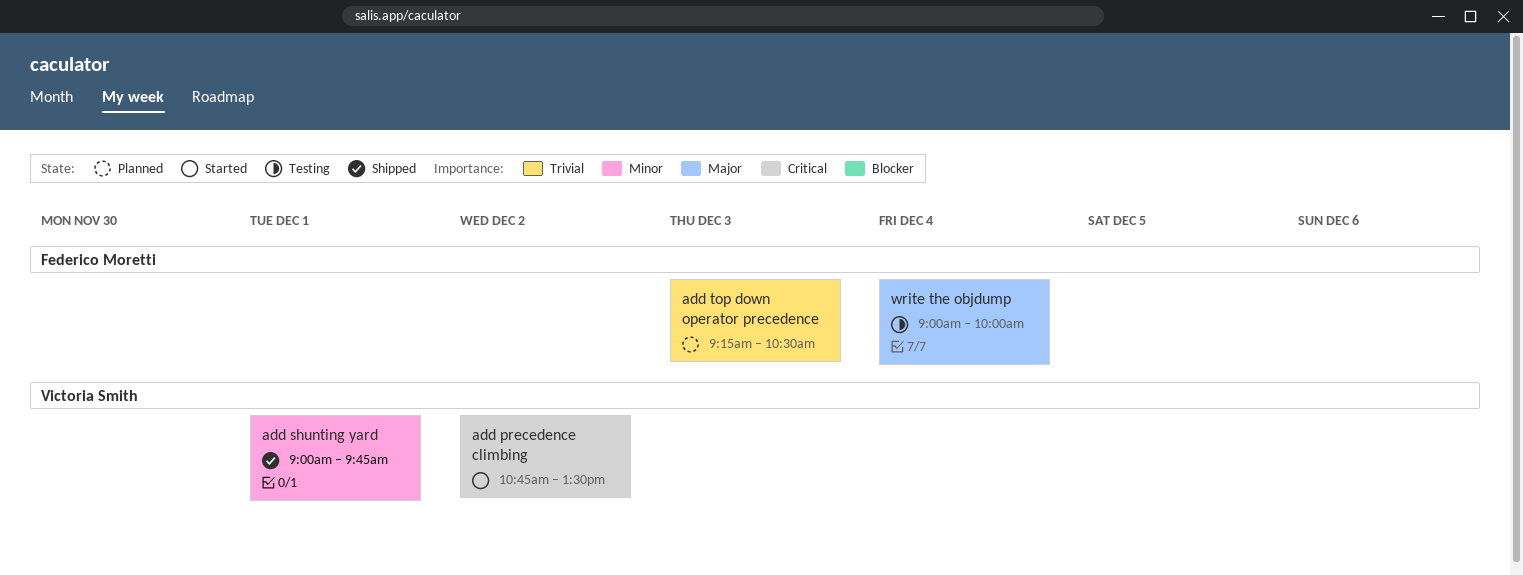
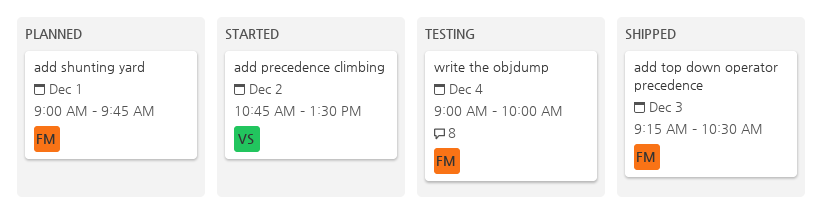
add shunting yard, status: Shipped -> Planned
add shunting yard, owner: Victoria Smith -> Federico Moretti
add top down operator precedence, status: Planned -> Shipped

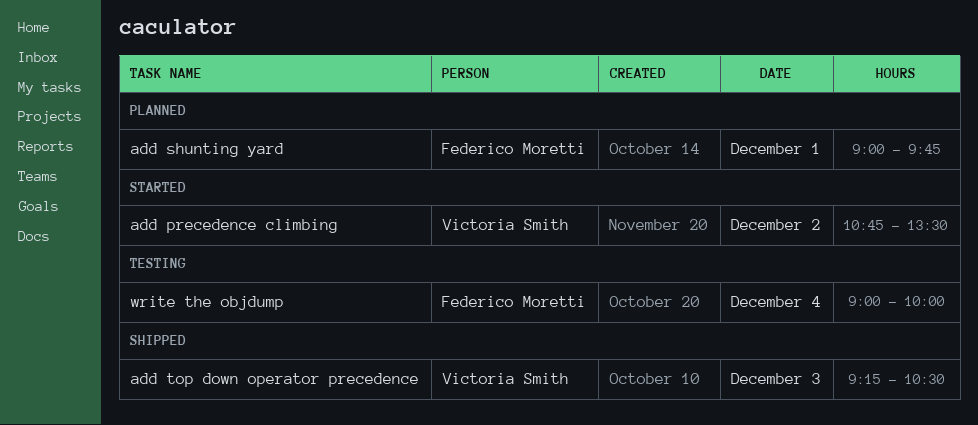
add top down operator precedence, owner: Federico Moretti -> Victoria Smith

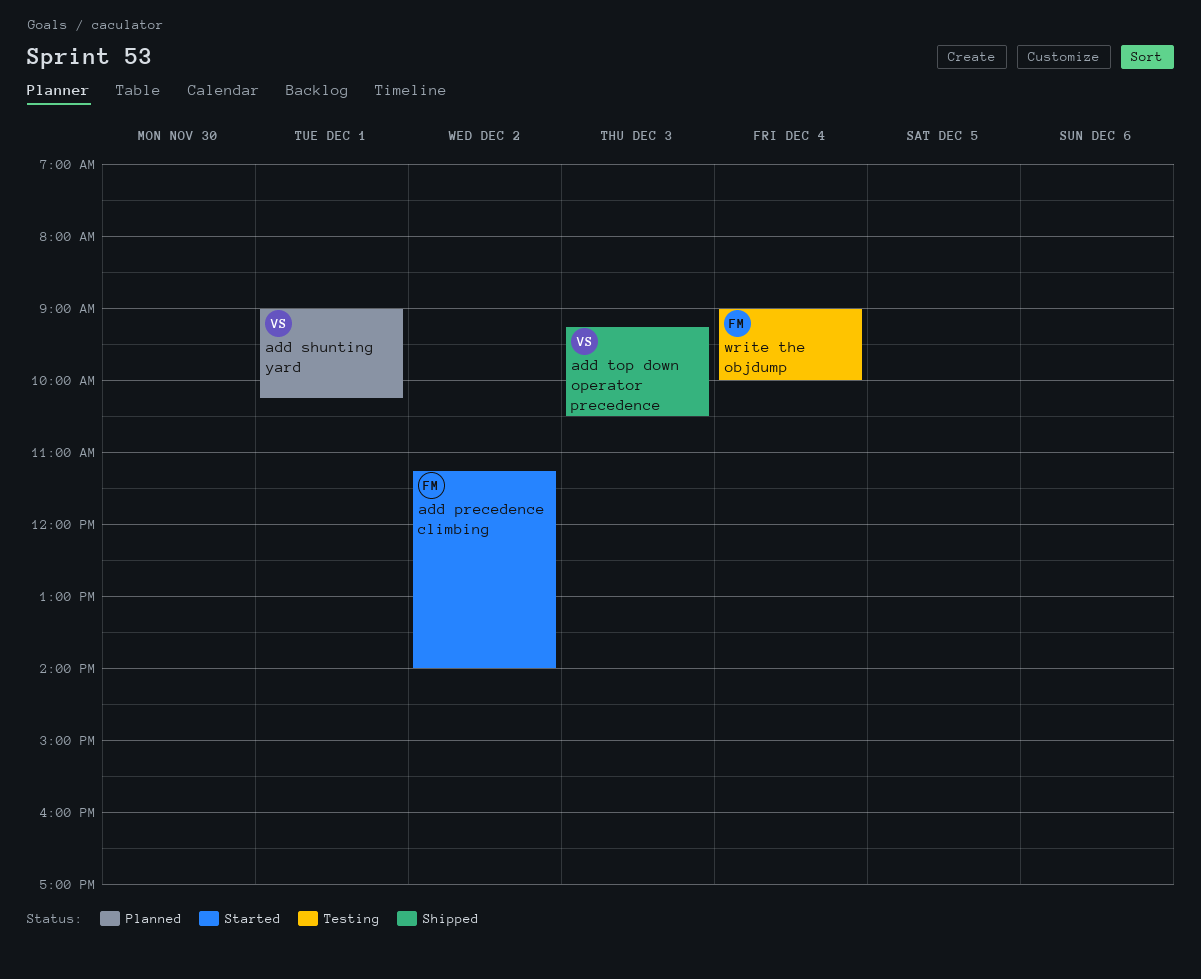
add precedence climbing, owner: Victoria Smith -> Federico Moretti
add precedence climbing, begins: 10:45 -> 11:15
add precedence climbing, ends: 13:30 -> 14:00
add shunting yard, owner: Federico Moretti -> Victoria Smith
add shunting yard, ends: 09:45 -> 10:15

